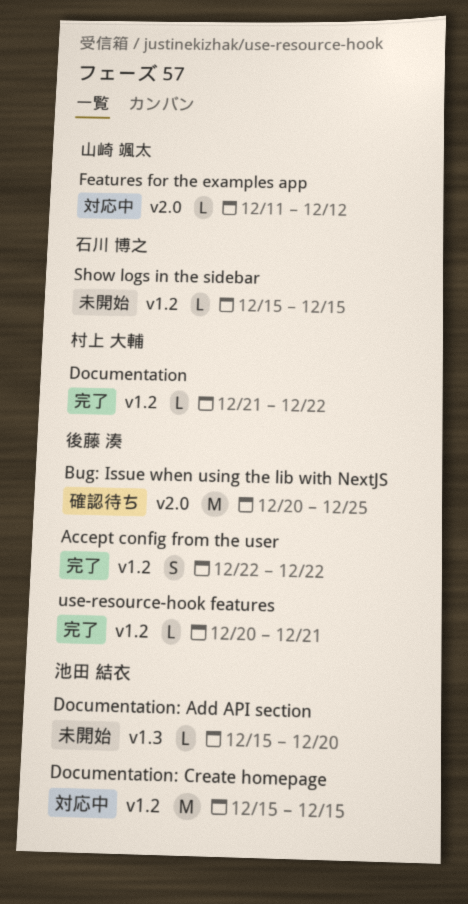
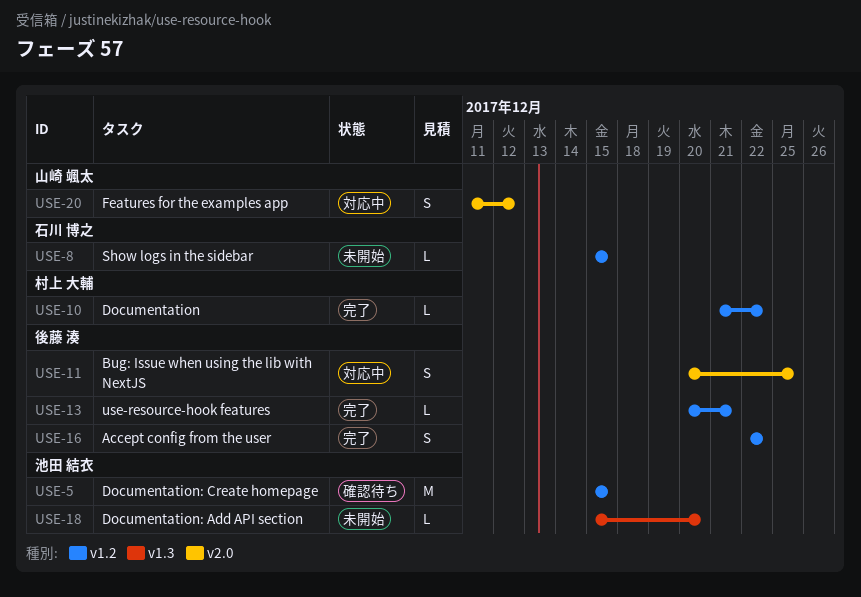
Bug: Issue when using the lib with NextJS, status: 確認待ち -> 対応中
Bug: Issue when using the lib with NextJS, estimate: M -> S
Documentation: Create homepage, status: 対応中 -> 確認待ち
Features for the examples app, estimate: L -> S

